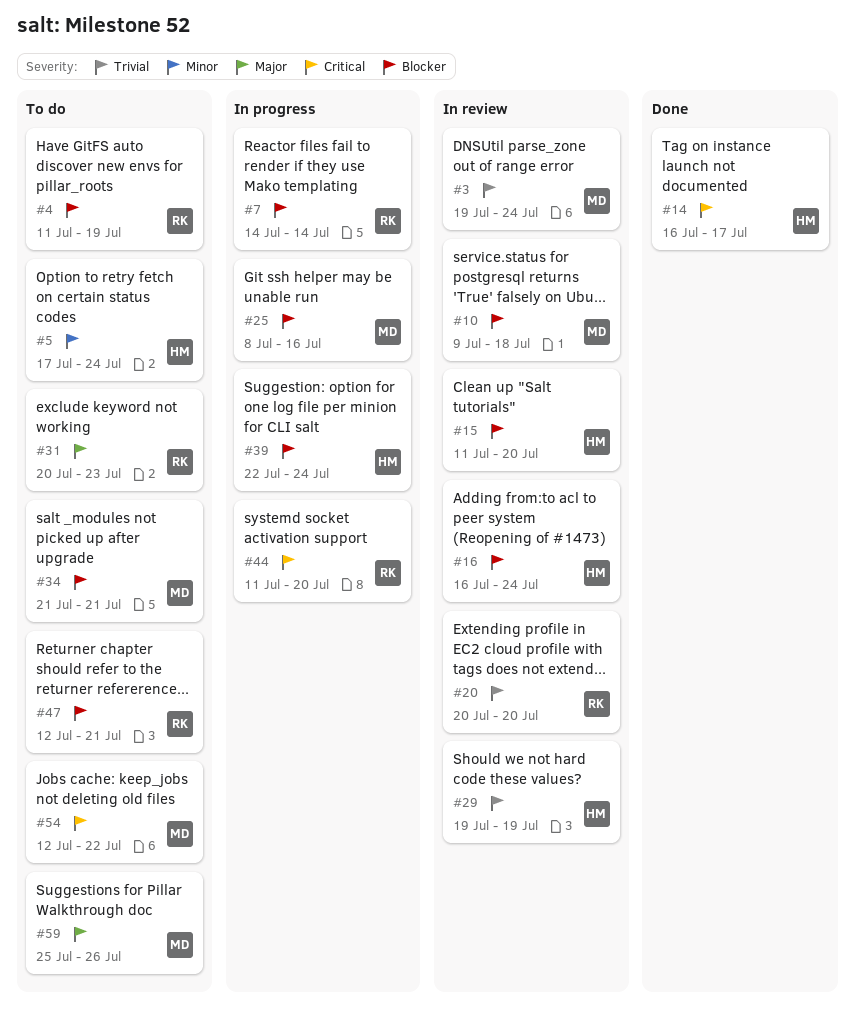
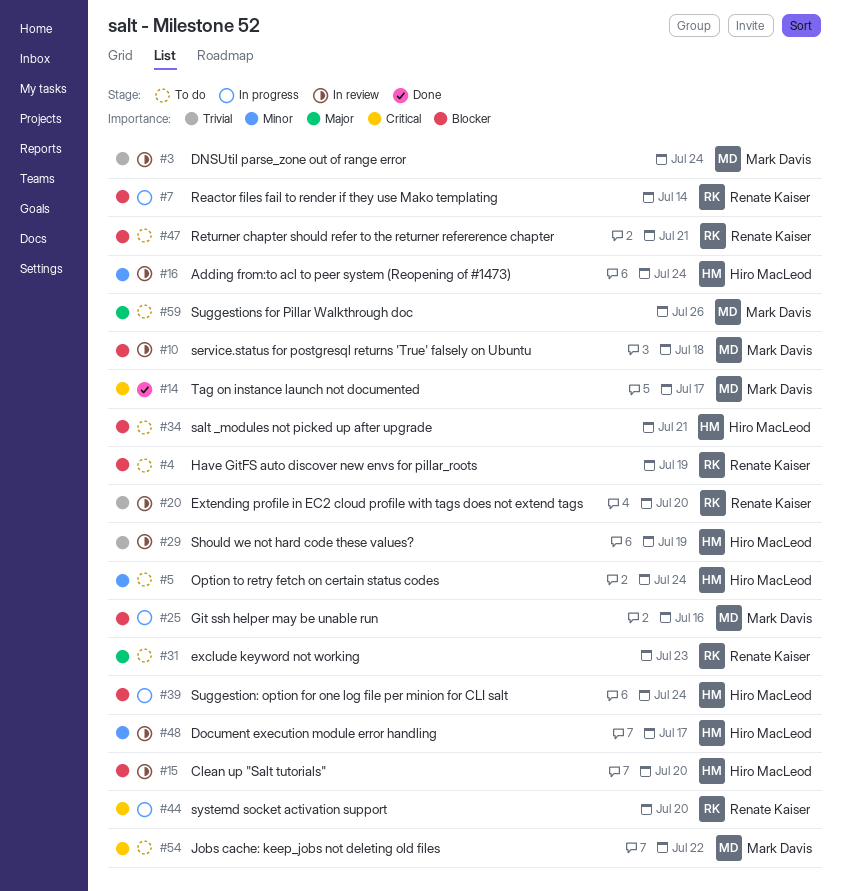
#14, owner: Hiro MacLeod -> Mark Davis
#16, priority: Blocker -> Minor
#34, owner: Mark Davis -> Hiro MacLeod
#48: none -> present

